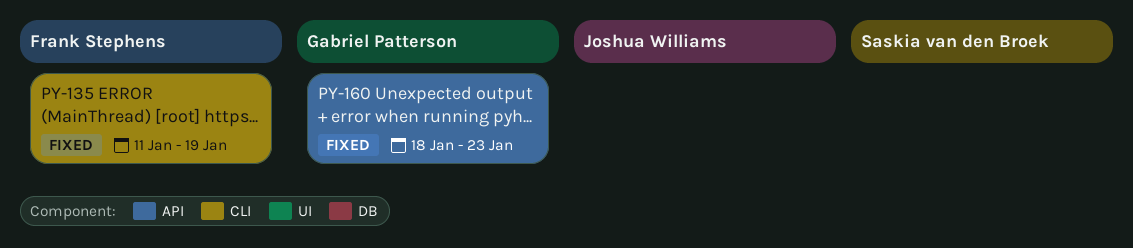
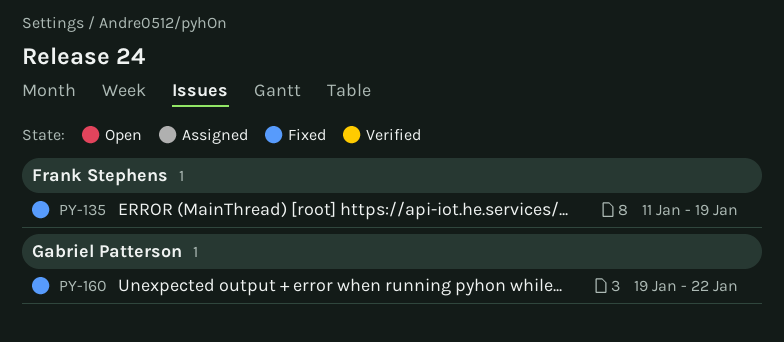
PY-160, start: Jan 18 -> Jan 19
PY-160, due: Jan 23 -> Jan 22

